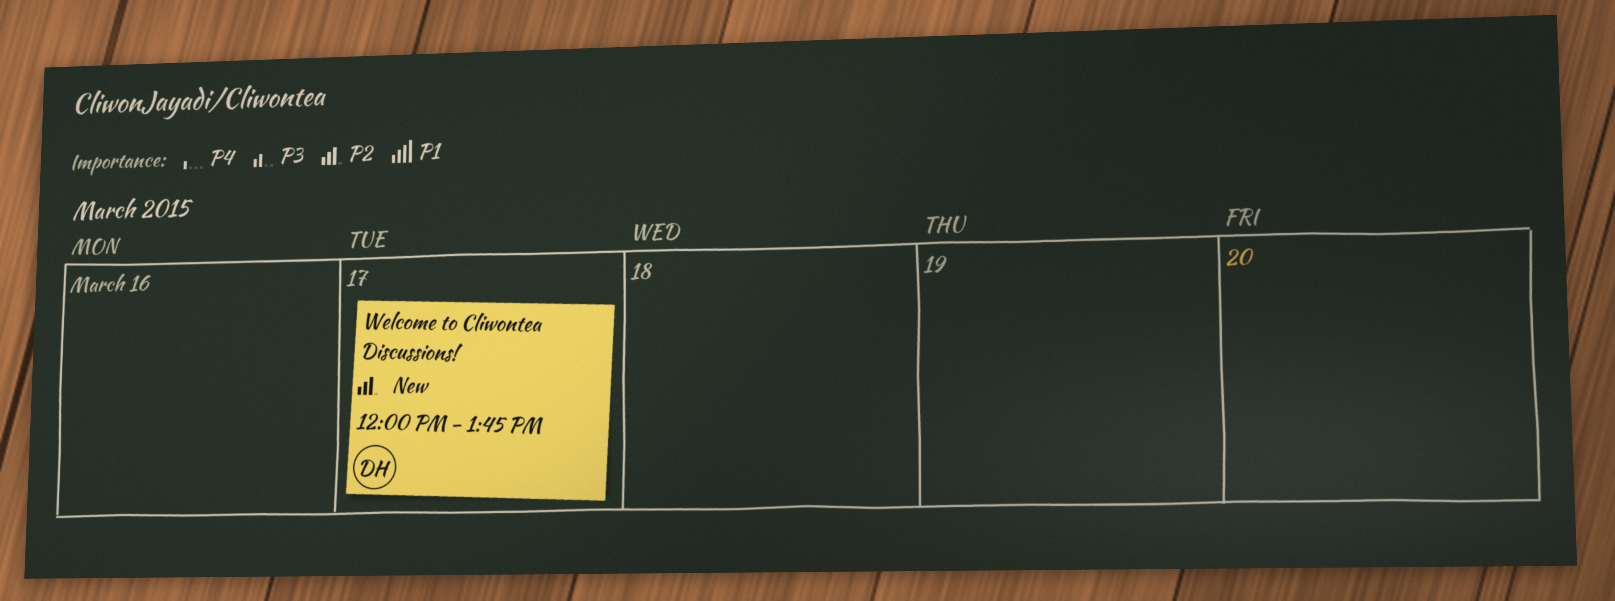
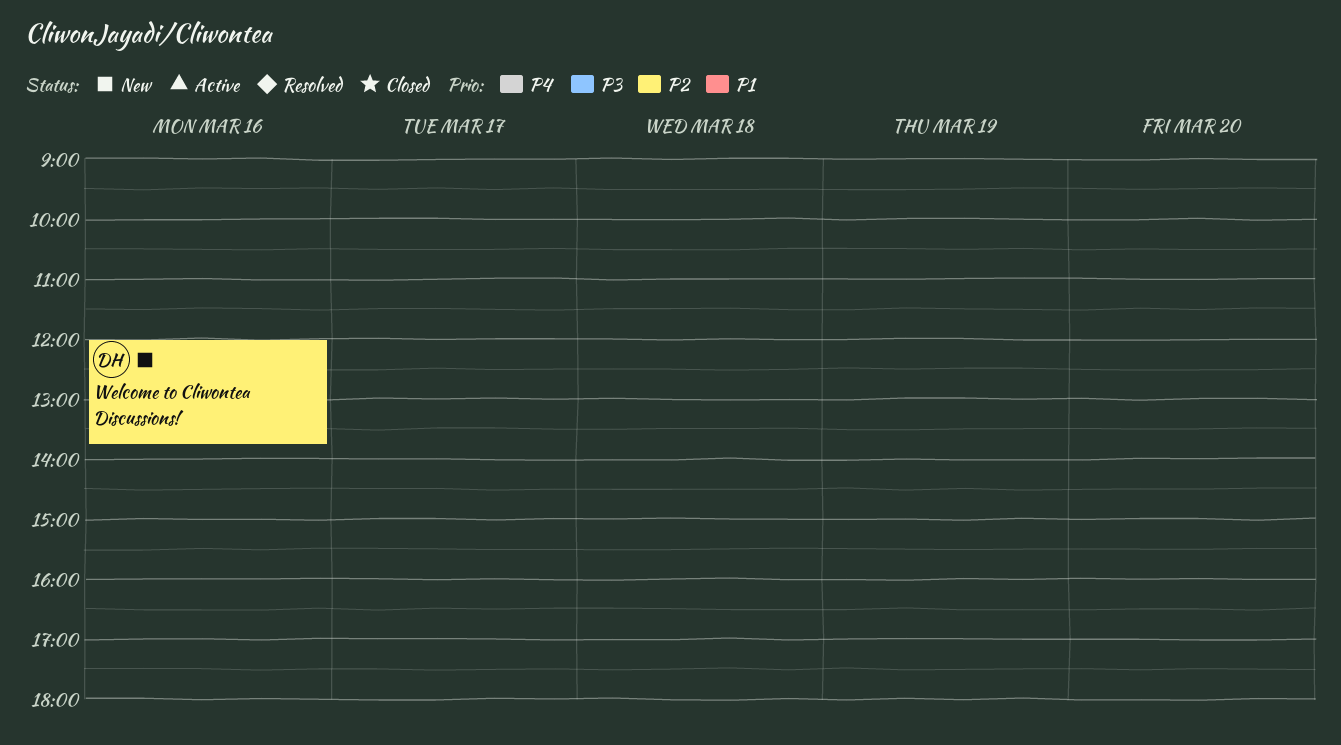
Welcome to Cliwontea Discussions!, day: Mar 17 -> Mar 16

